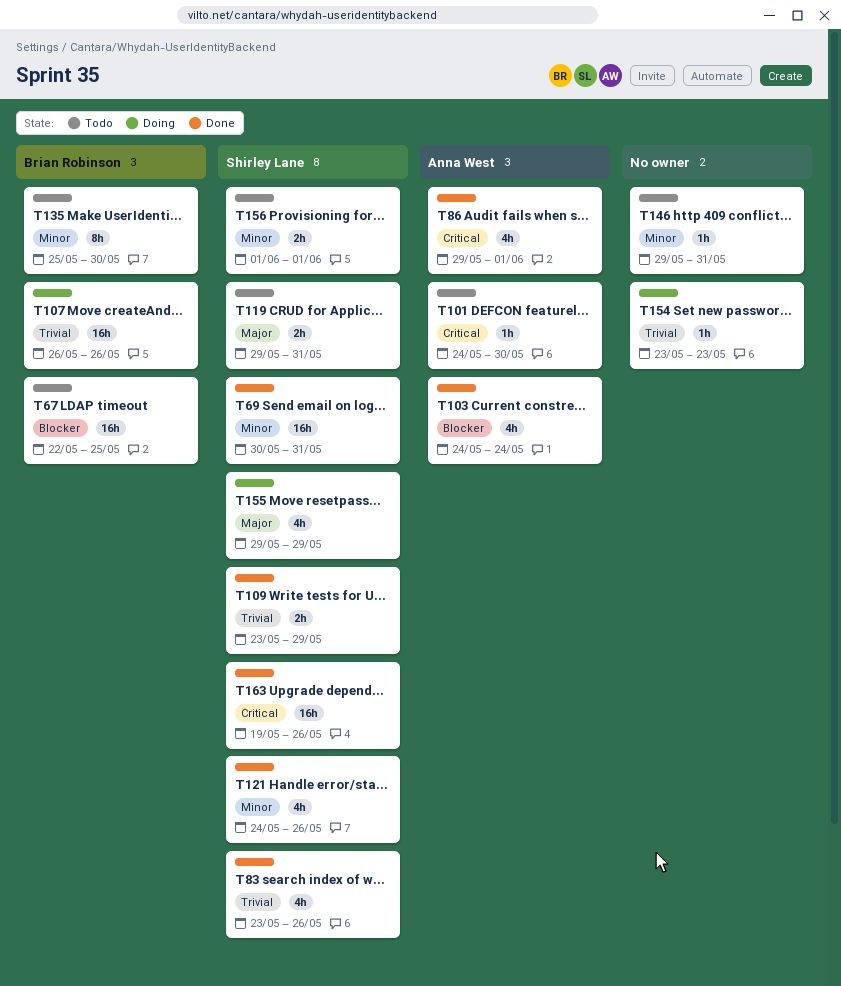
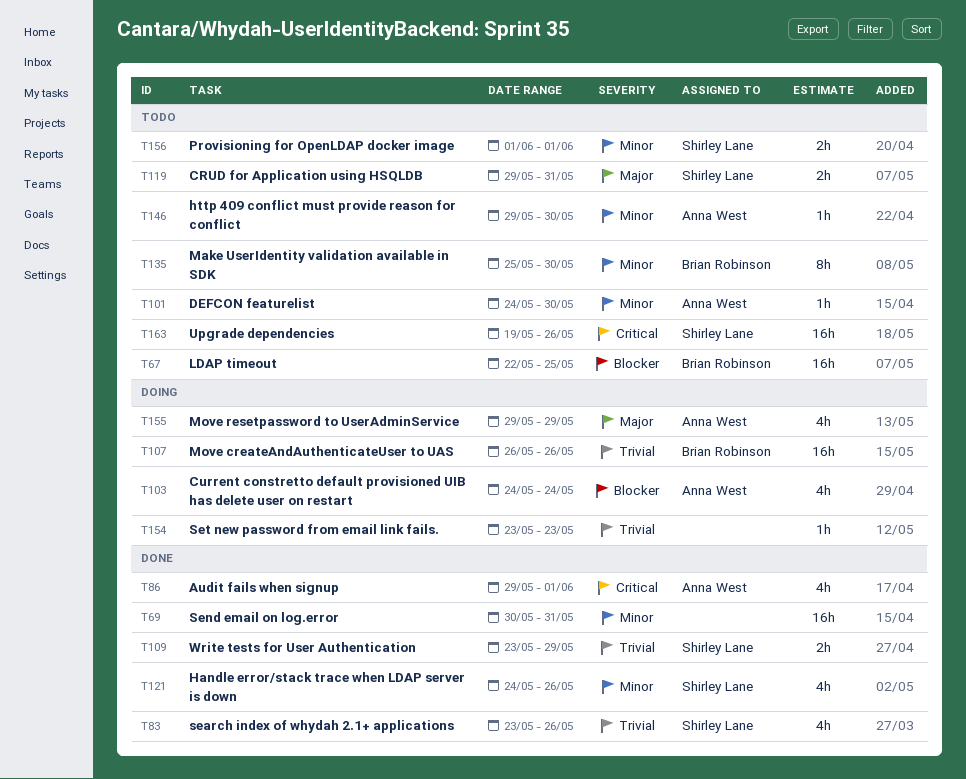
T69, owner: Shirley Lane -> none
T101, priority: Critical -> Minor
T103, status: Done -> Doing
T146, owner: none -> Anna West
T146, due: May 31 -> May 30
T155, owner: Shirley Lane -> Anna West
T163, status: Done -> Todo

